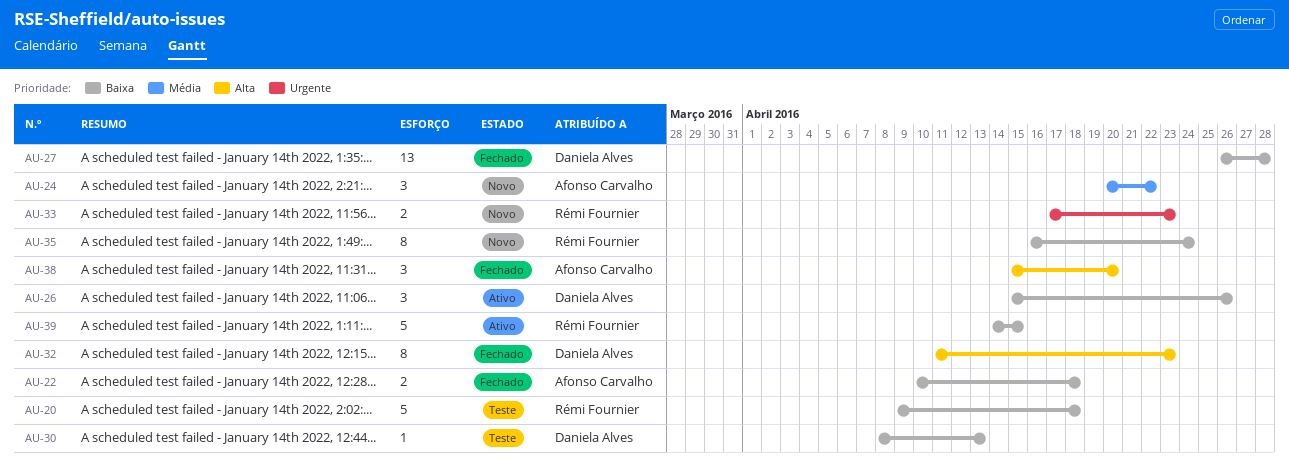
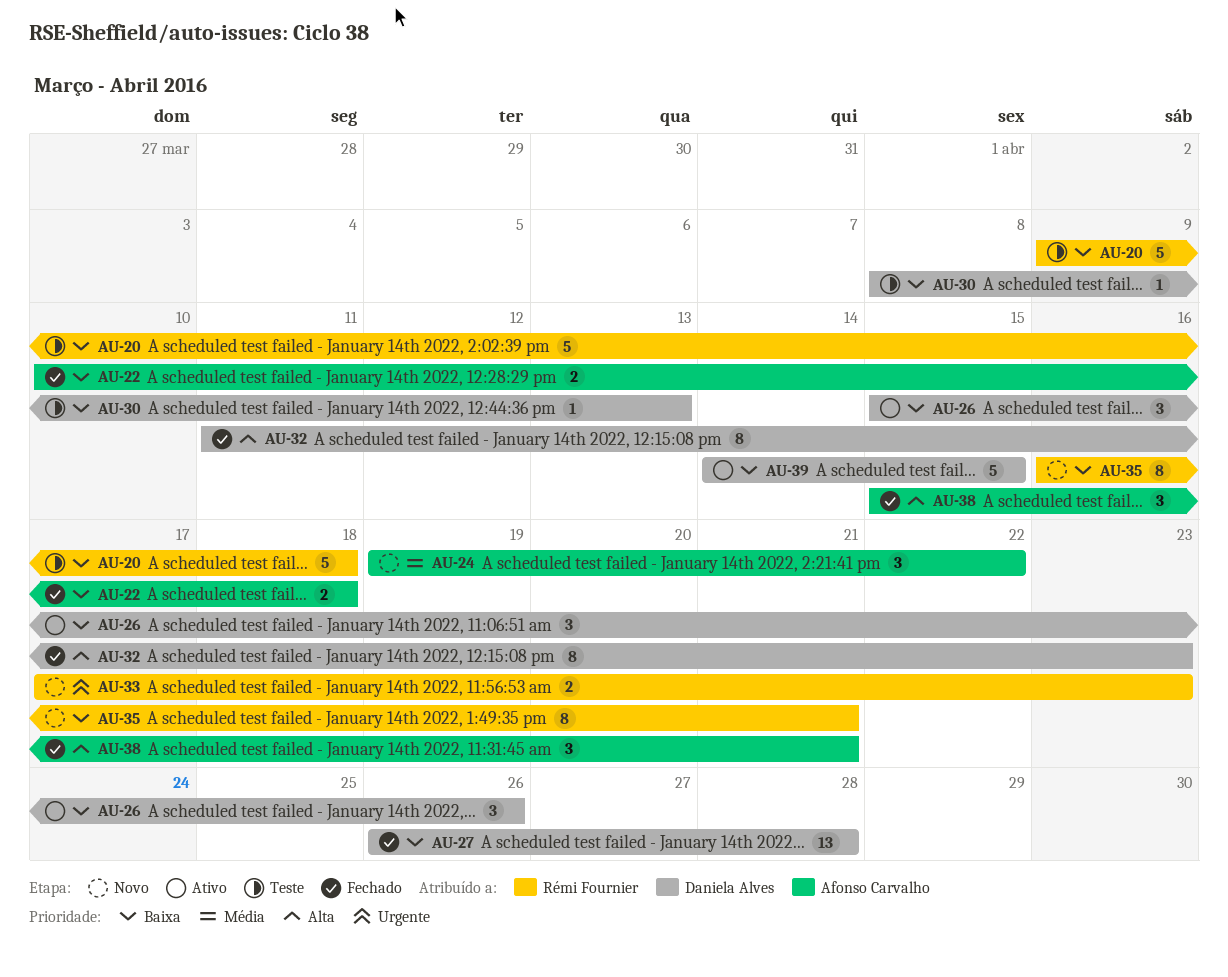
AU-24, start: Apr 20 -> Apr 19
AU-35, due: Apr 24 -> Apr 21
AU-38, due: Apr 20 -> Apr 21
AU-39, owner: Rémi Fournier -> Daniela Alves

